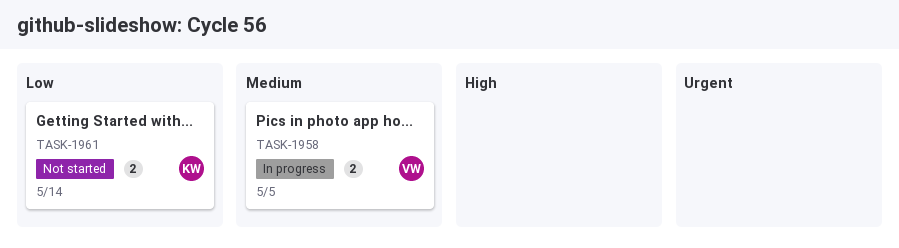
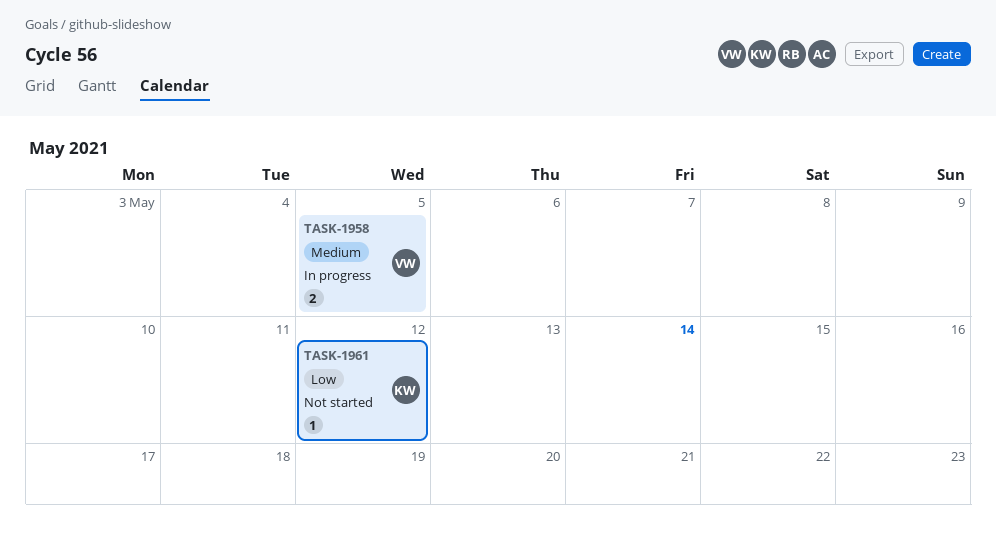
TASK-1961, estimate: 2 -> 1
TASK-1961, due: May 14 -> May 12

